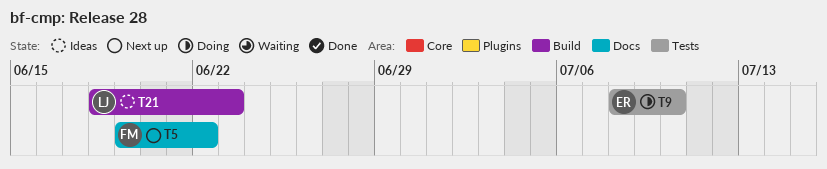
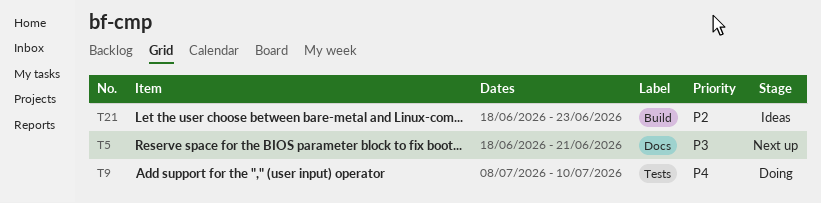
T5, start: Jun 19 -> Jun 18
T5, due: Jun 22 -> Jun 21

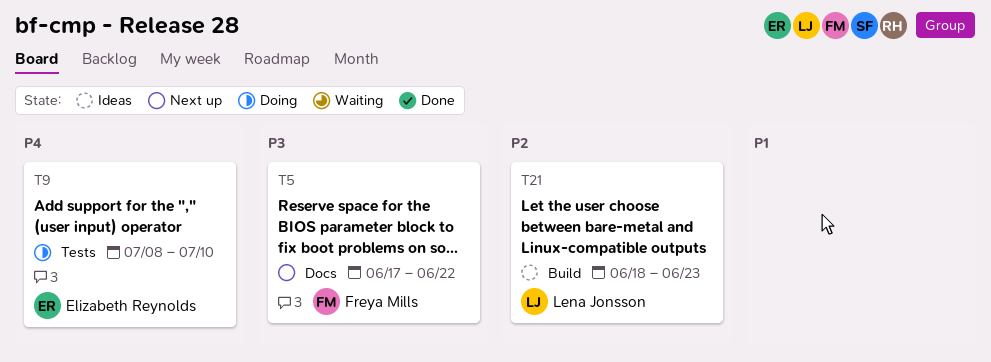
T5, start: Jun 18 -> Jun 17
T5, due: Jun 21 -> Jun 22

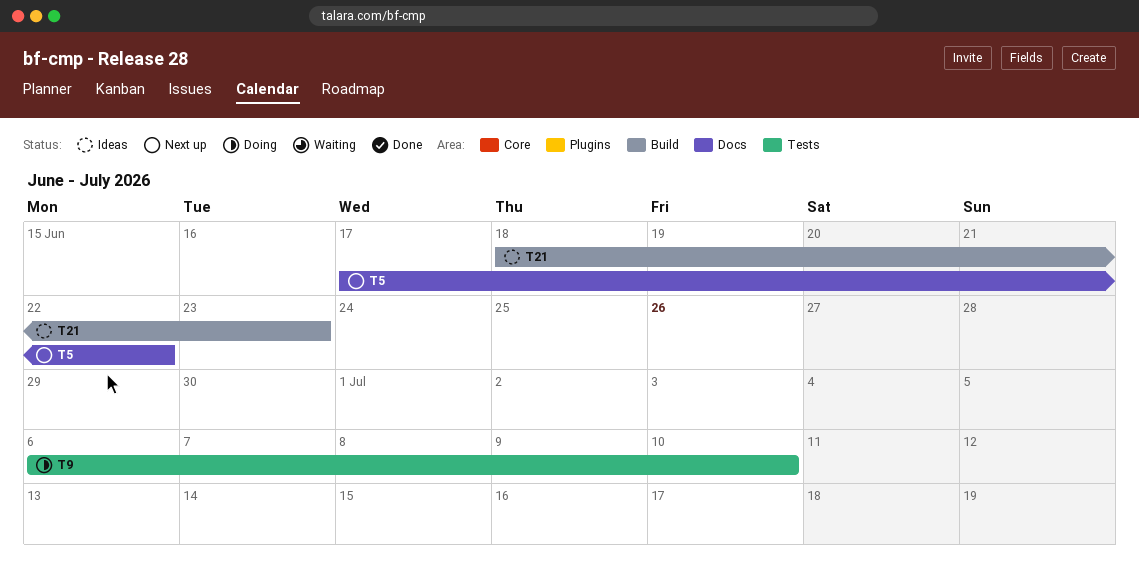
T9, start: Jul 8 -> Jul 6

